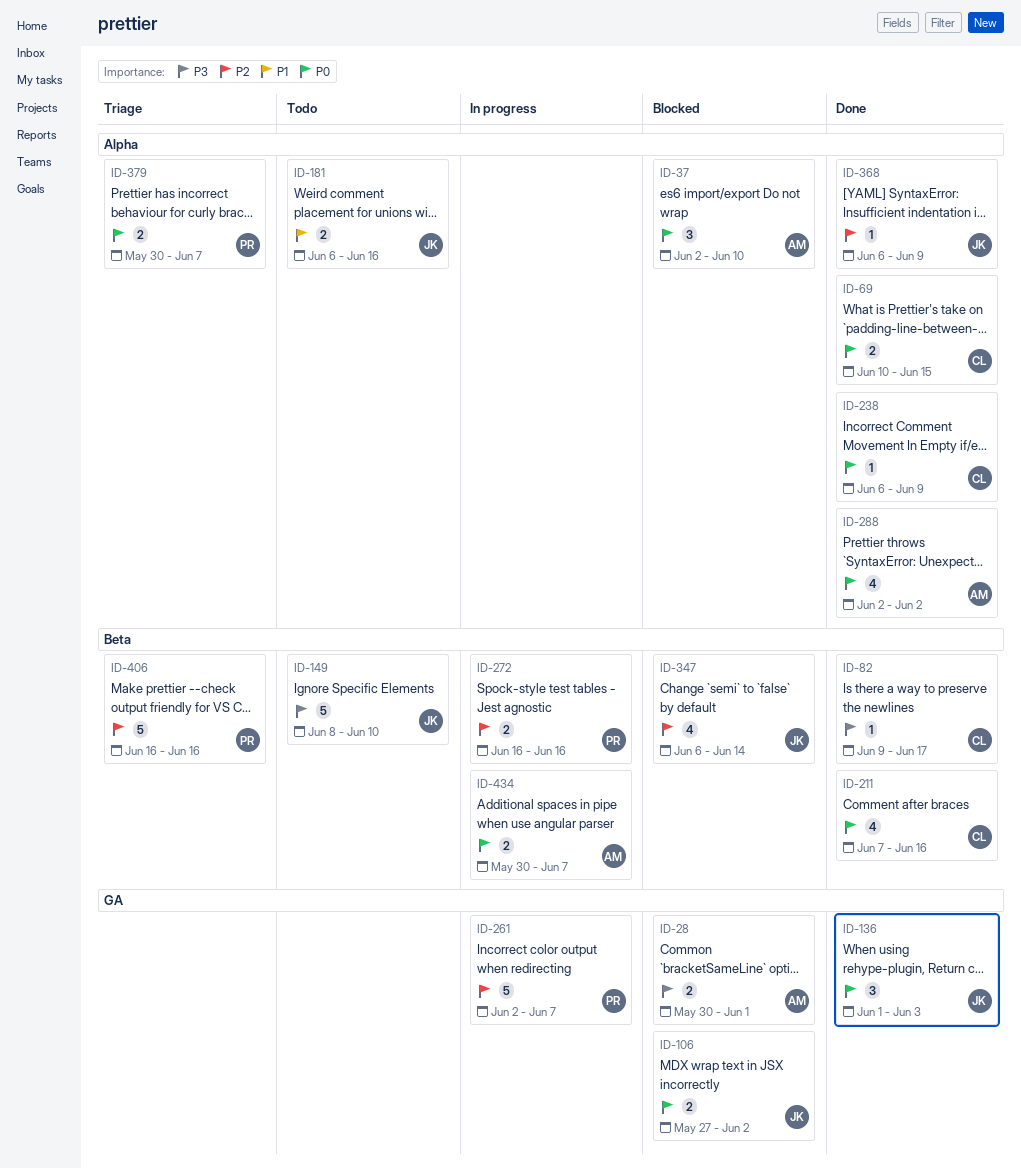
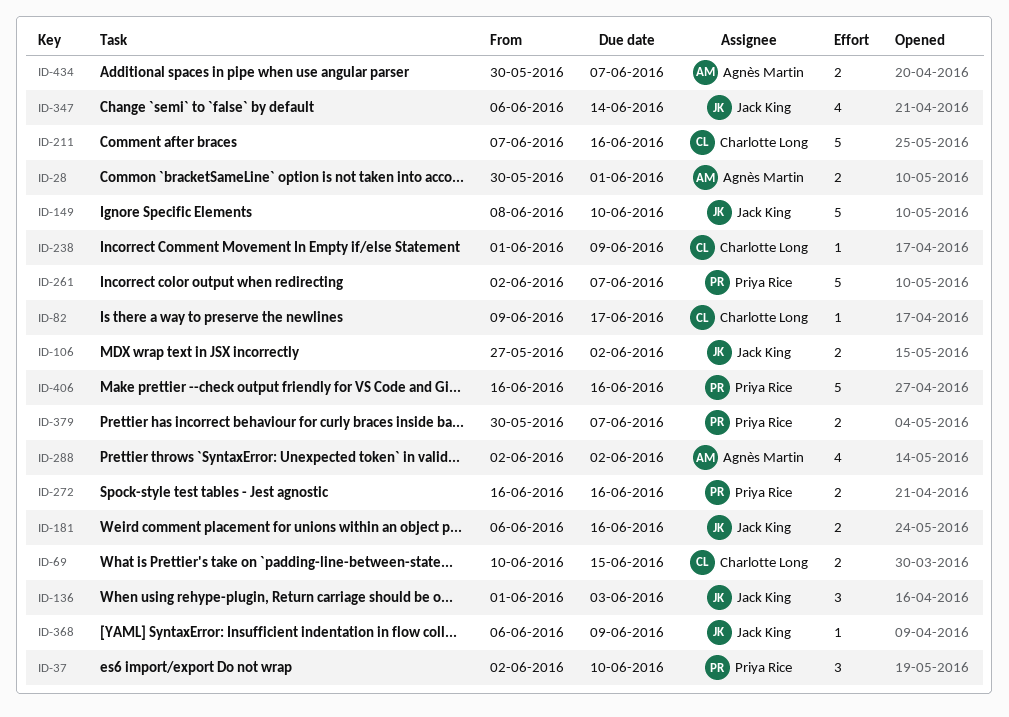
ID-37, owner: Agnès Martin -> Priya Rice
ID-211, estimate: 4 -> 5
ID-238, start: Jun 6 -> Jun 1

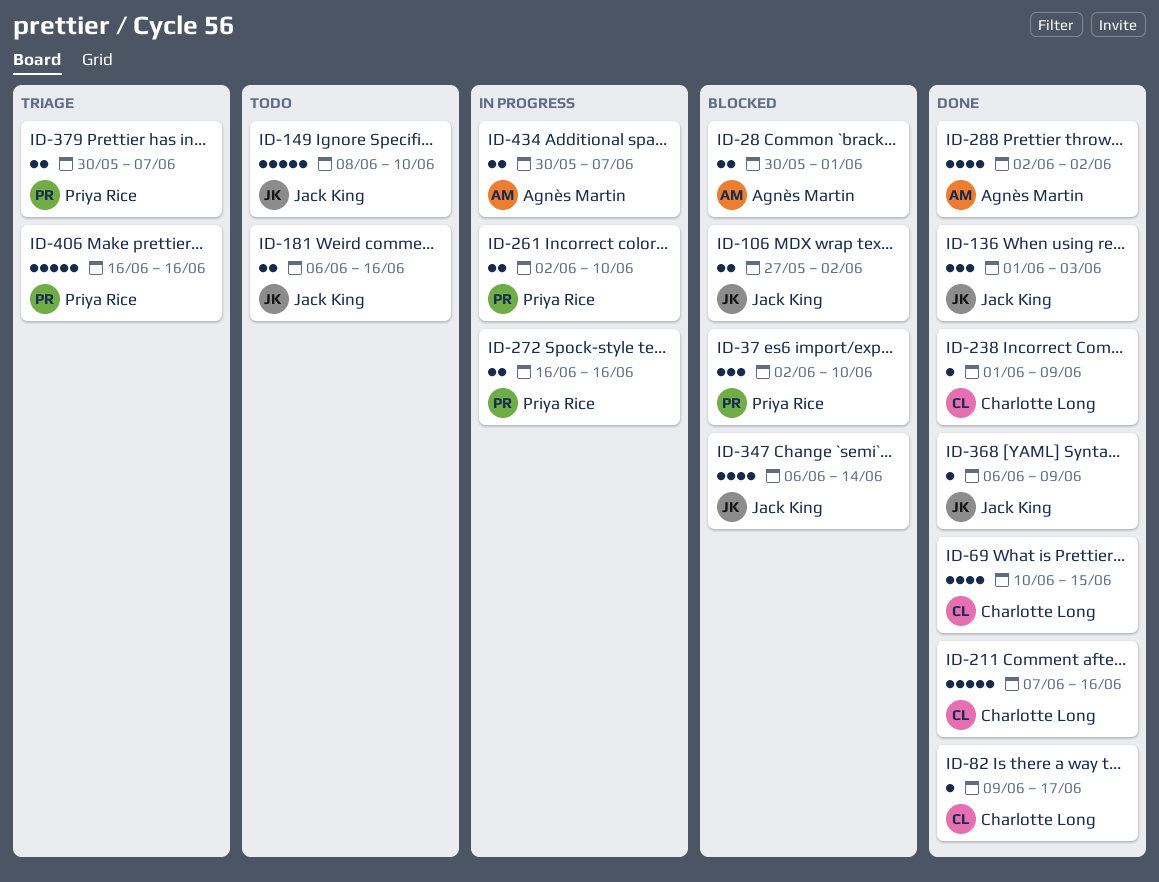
ID-69, estimate: 2 -> 4
ID-261, estimate: 5 -> 2
ID-261, due: Jun 7 -> Jun 10

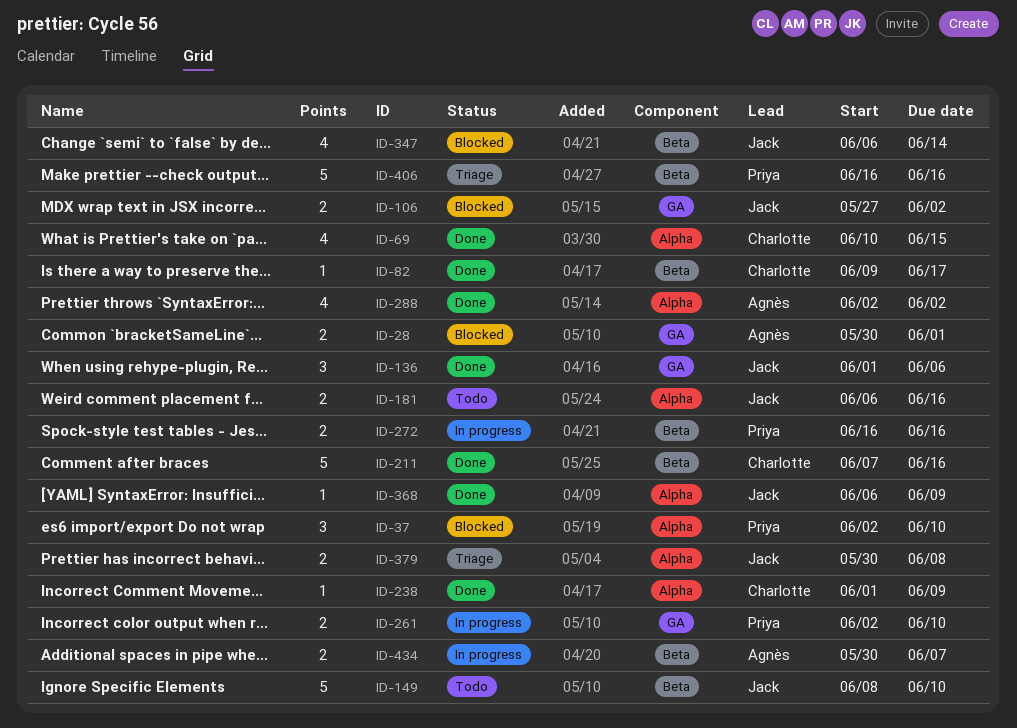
ID-136, due: Jun 3 -> Jun 6
ID-379, owner: Priya Rice -> Jack King
ID-379, due: Jun 7 -> Jun 8

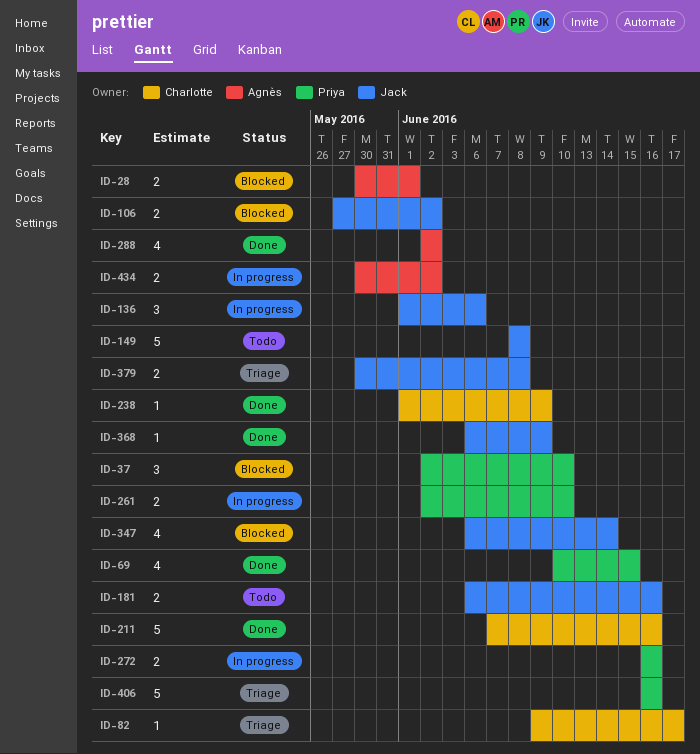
ID-69, owner: Charlotte -> Priya
ID-82, status: Done -> Triage
ID-136, status: Done -> In progress
ID-149, due: Jun 10 -> Jun 8
ID-434, due: Jun 7 -> Jun 2

